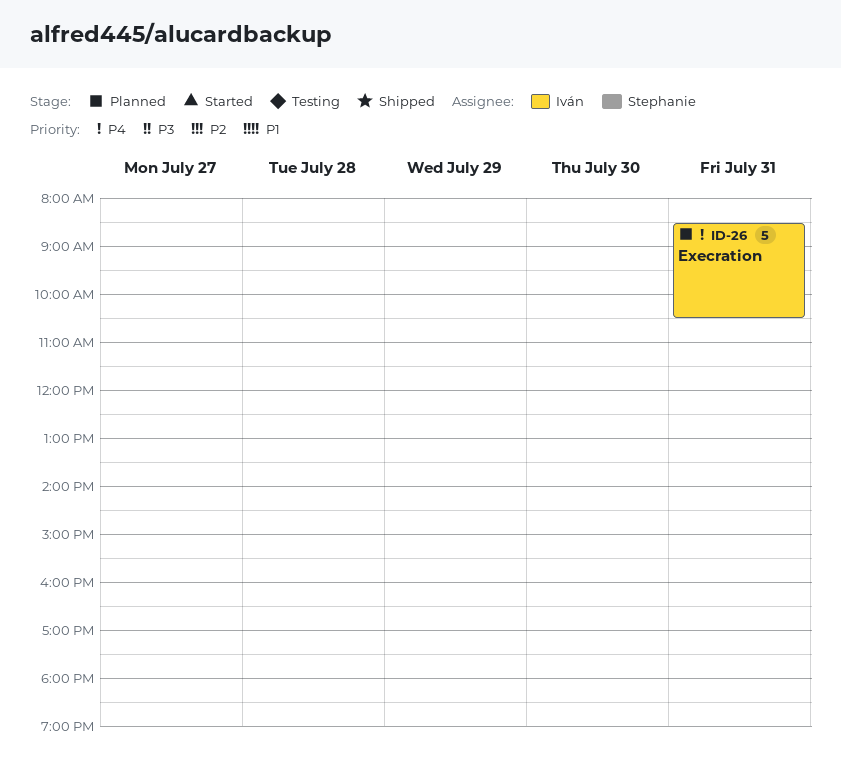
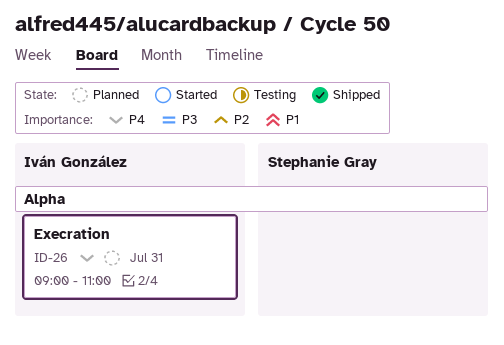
ID-26, begins: 08:30 -> 09:00
ID-26, ends: 10:30 -> 11:00

